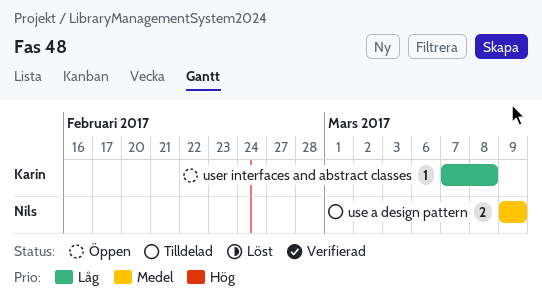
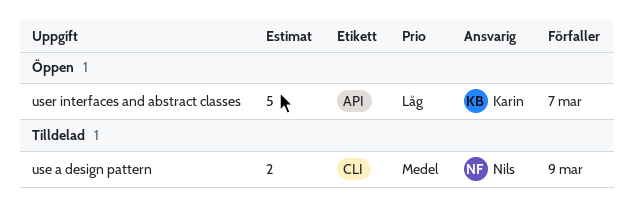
user interfaces and abstract classes, estimate: 1 -> 5
user interfaces and abstract classes, due: Mar 8 -> Mar 7

